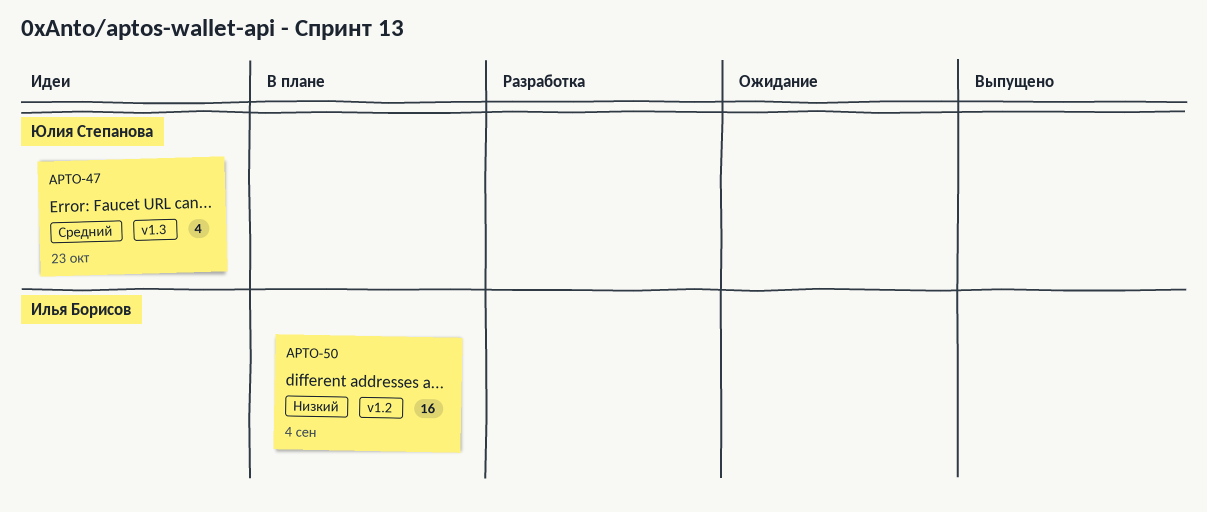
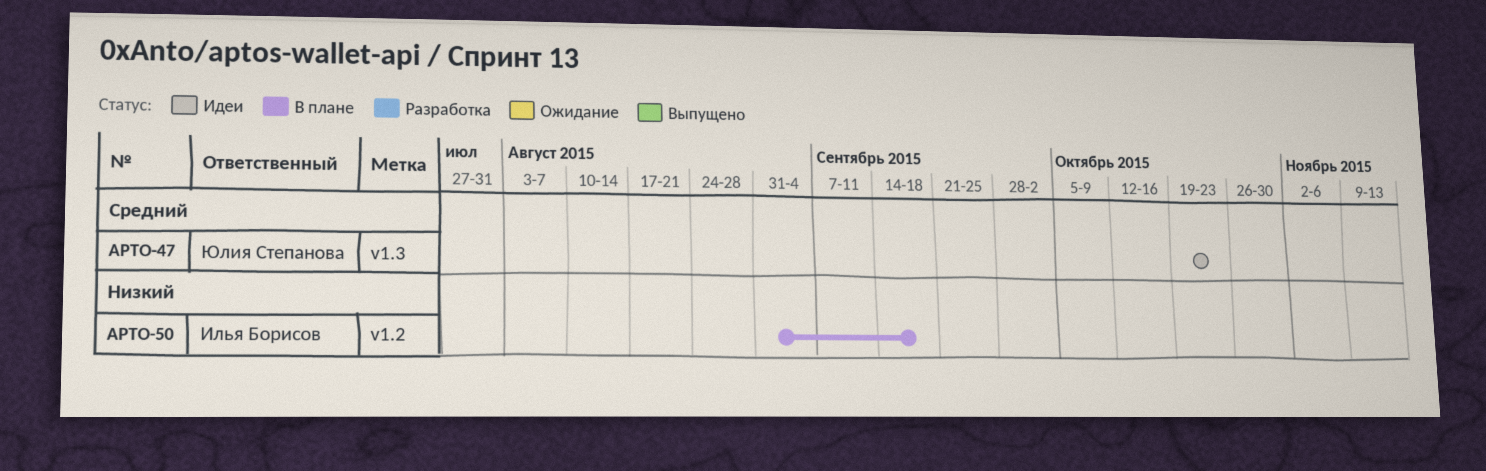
APTO-50, due: Sep 4 -> Sep 18

